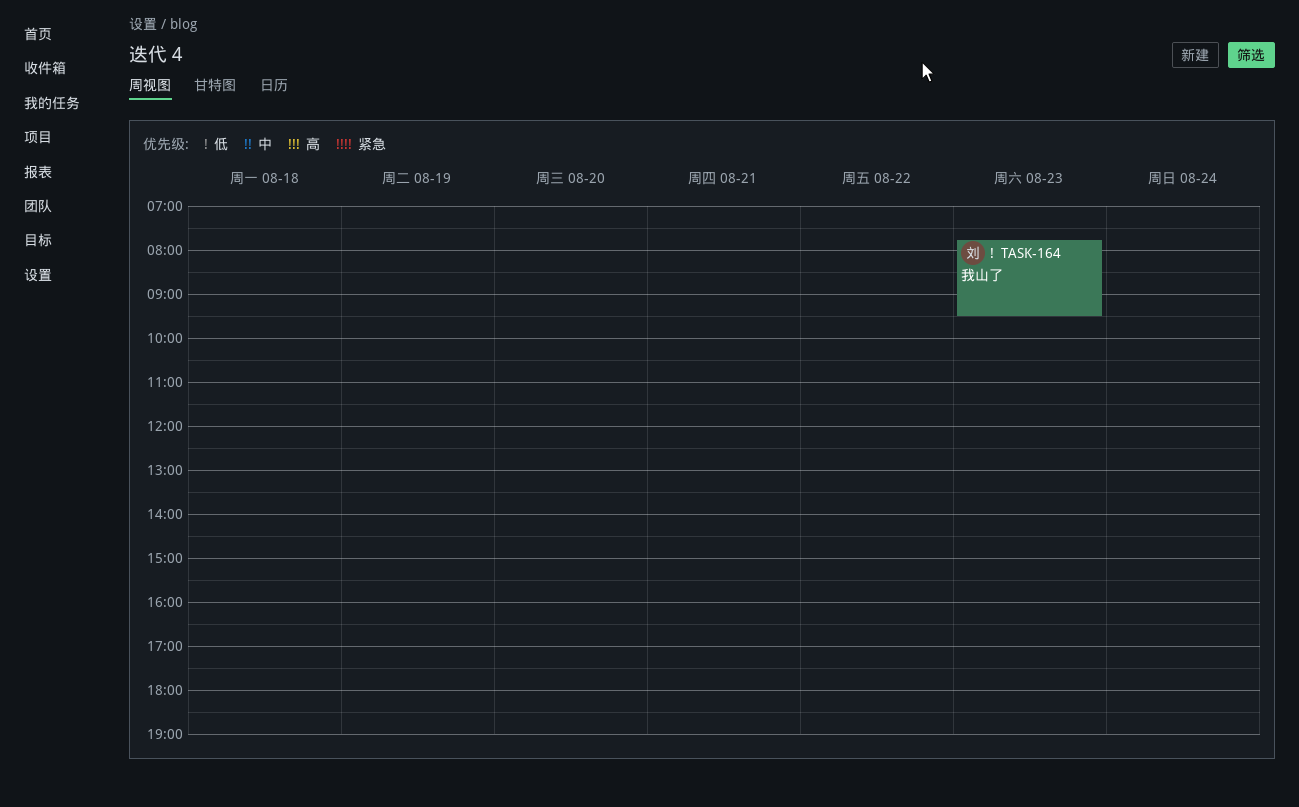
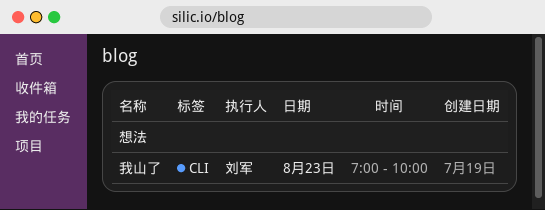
我山了, begins: 07:45 -> 07:00
我山了, ends: 09:30 -> 10:00

